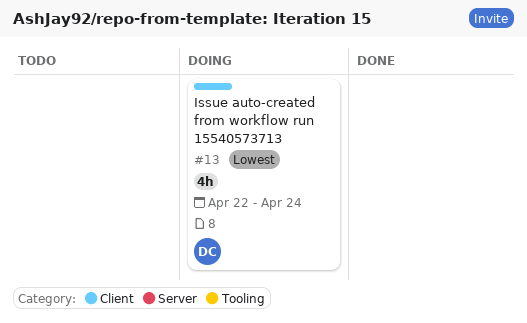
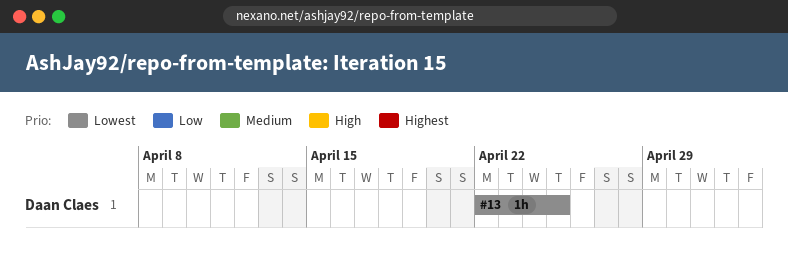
#13, estimate: 4h -> 1h
#13, due: Apr 24 -> Apr 25

